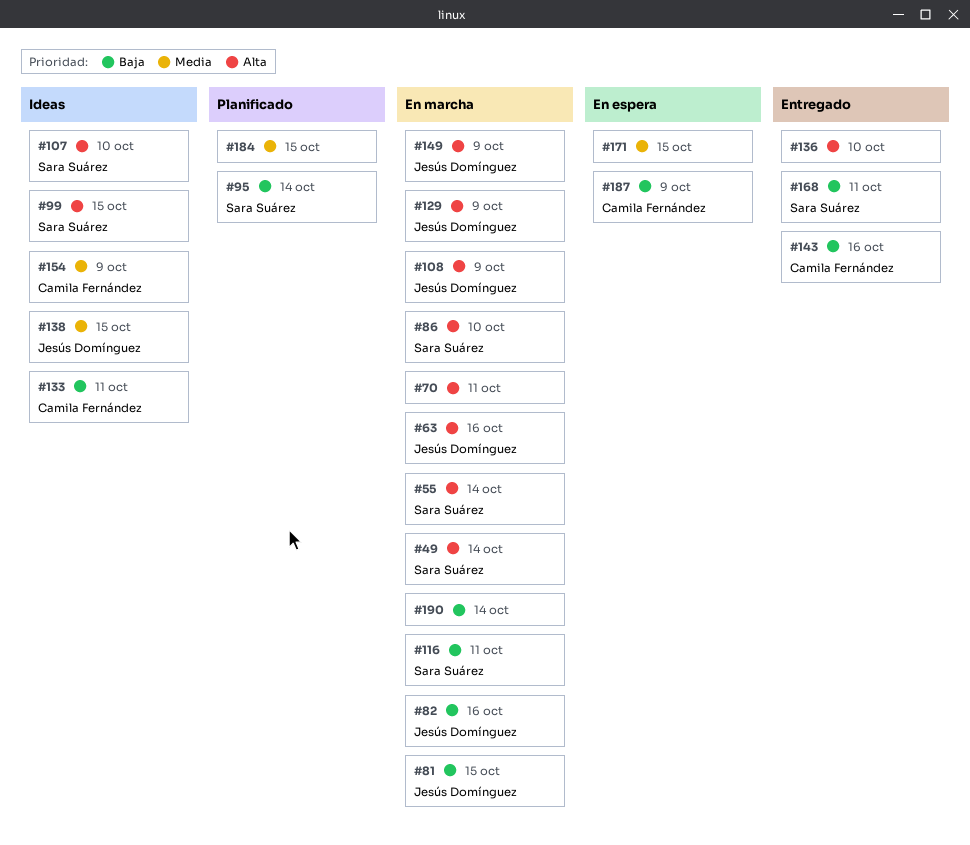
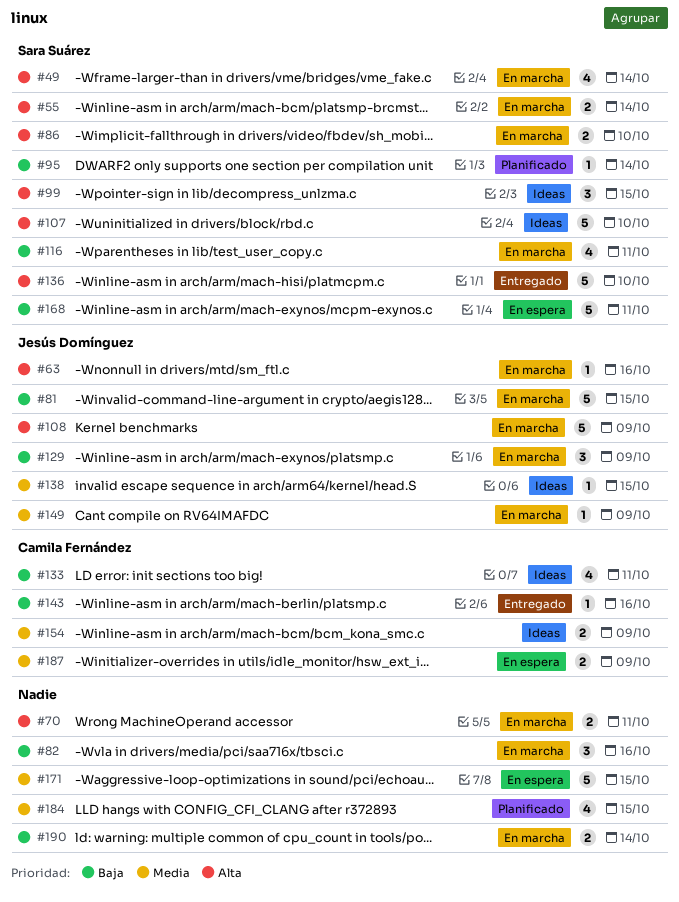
#82, owner: Jesús Domínguez -> none
#129, priority: Alta -> Baja
#136, owner: none -> Sara Suárez
#149, priority: Alta -> Media
#168, status: Entregado -> En espera
#187, priority: Baja -> Media

